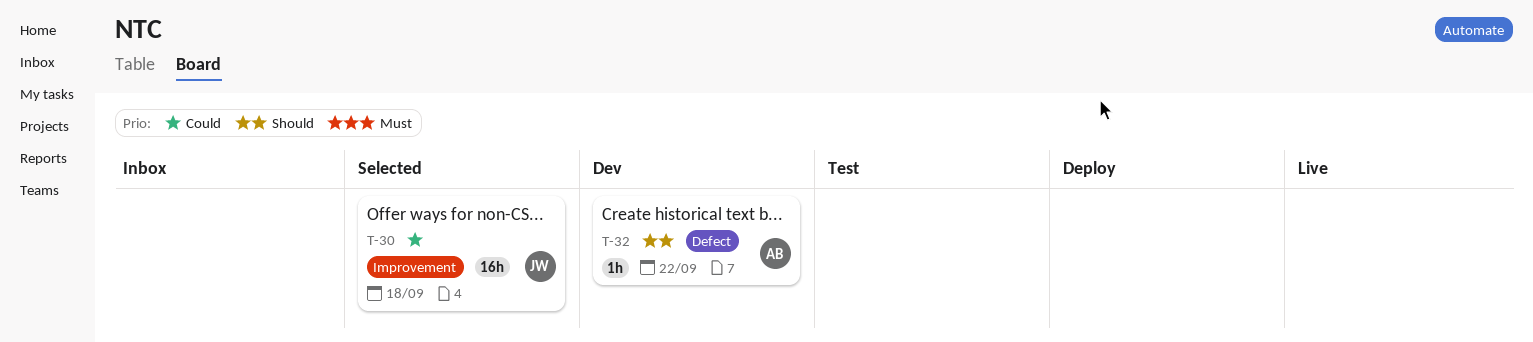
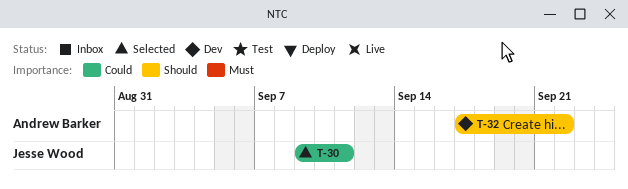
T-30, due: Sep 18 -> Sep 11

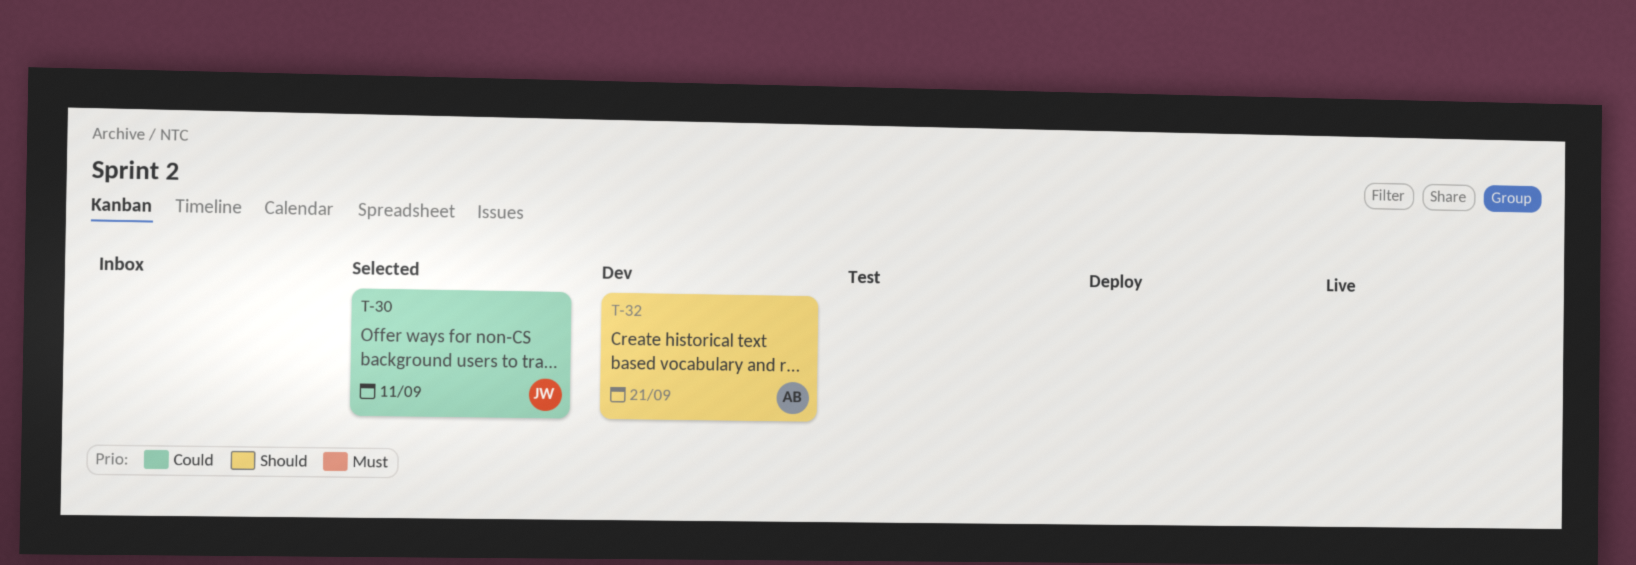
T-32, due: Sep 22 -> Sep 21

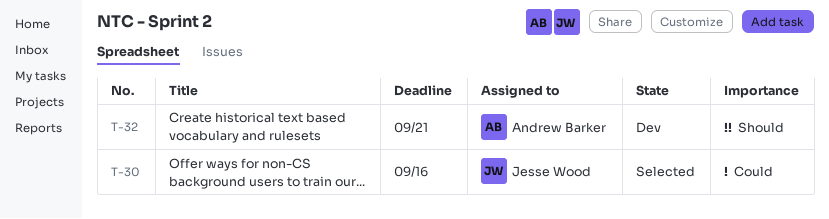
T-30, due: Sep 11 -> Sep 16

